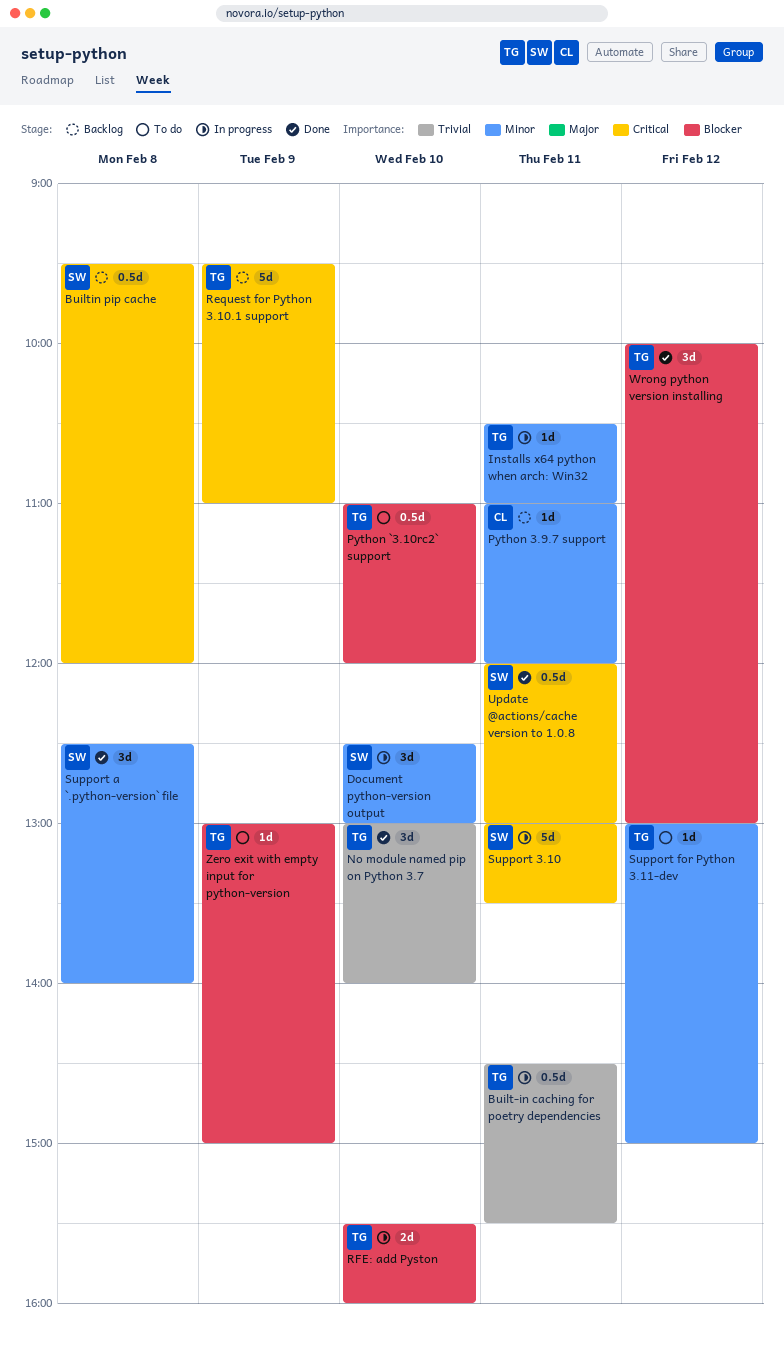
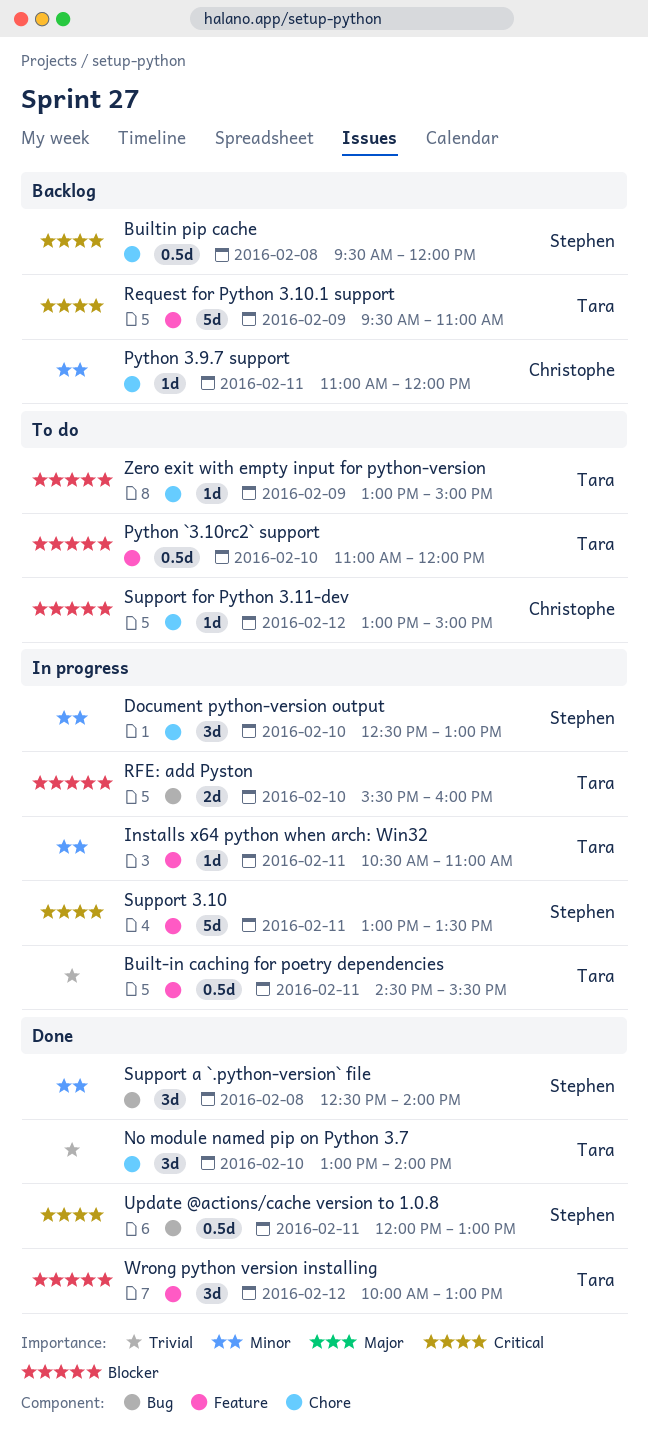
Support for Python 3.11-dev, owner: Tara -> Christophe
Support for Python 3.11-dev, priority: Minor -> Blocker

